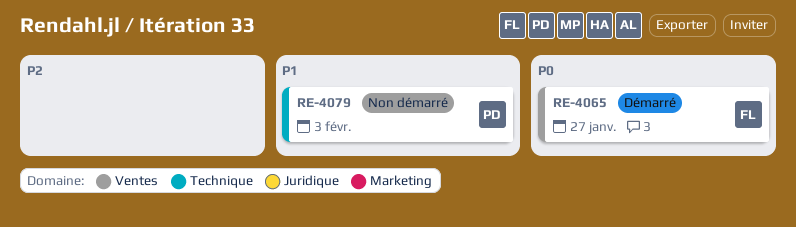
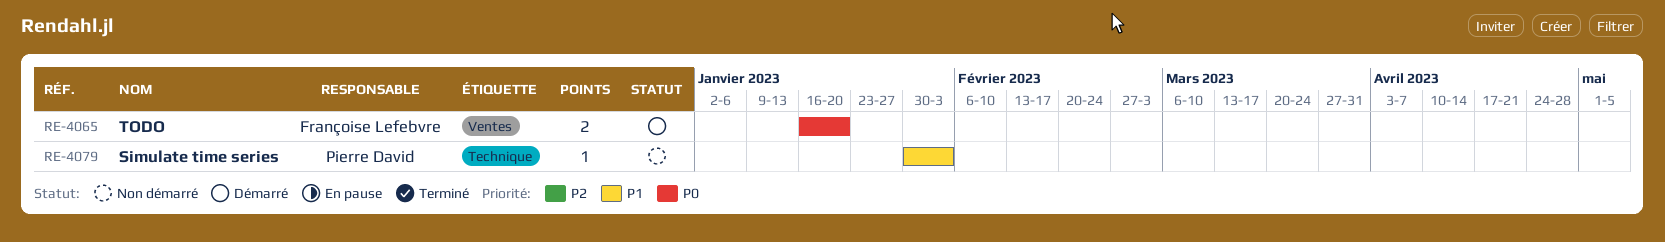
RE-4065, due: Jan 27 -> Jan 20

